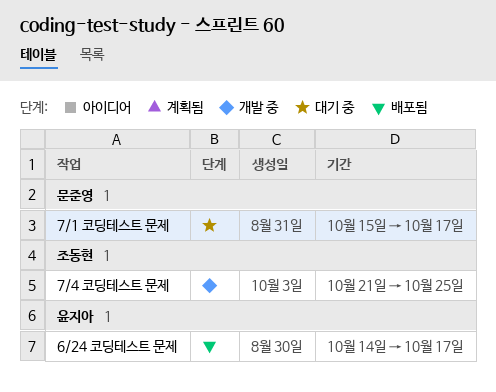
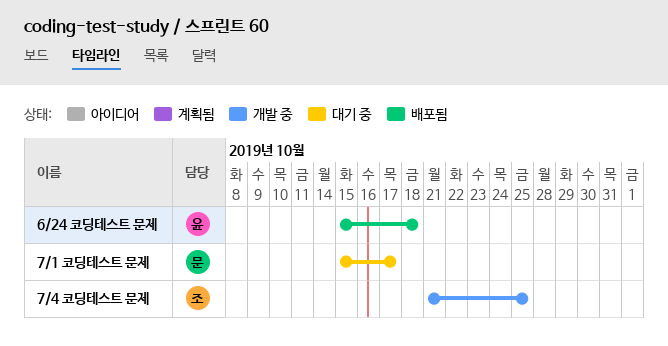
6/24 코딩테스트 문제, start: Oct 14 -> Oct 15
6/24 코딩테스트 문제, due: Oct 17 -> Oct 18

